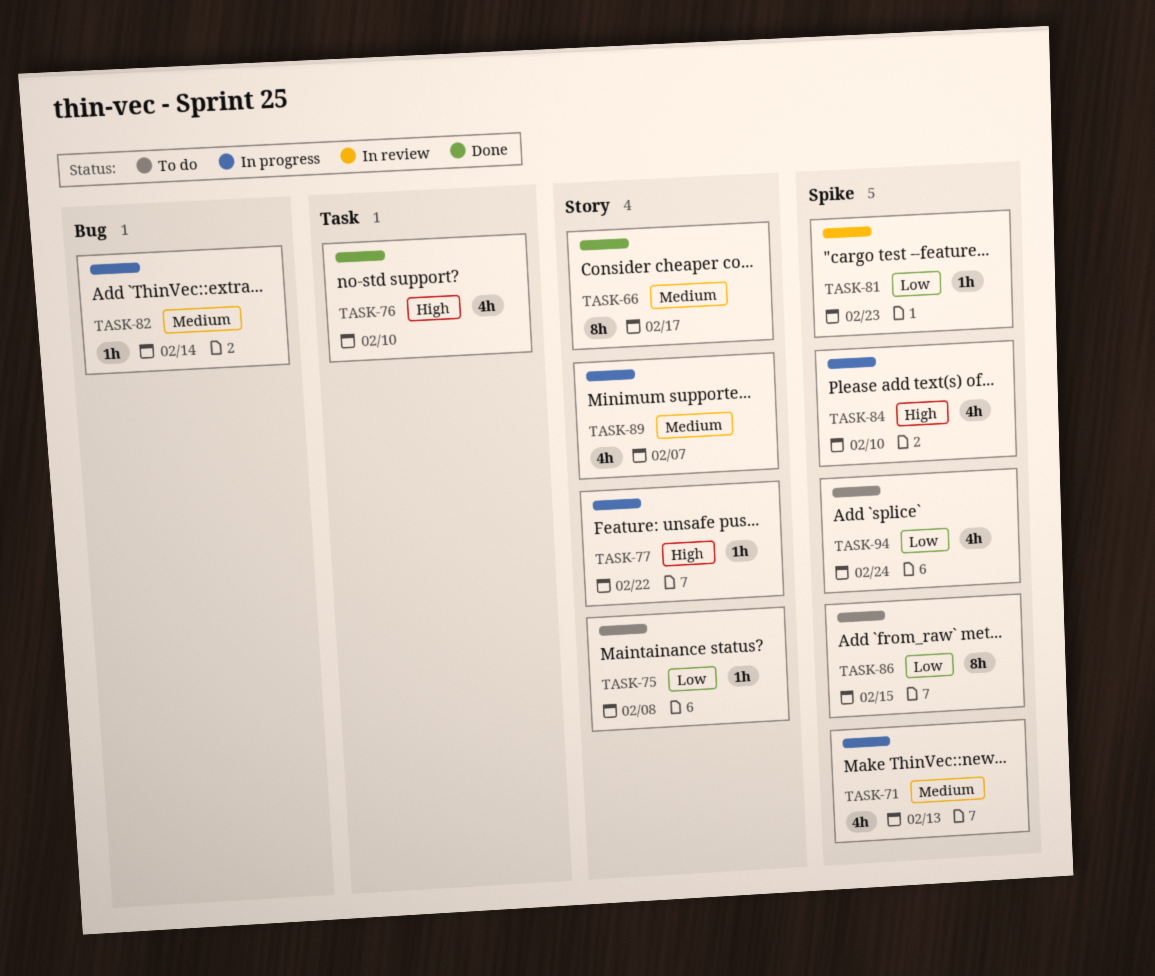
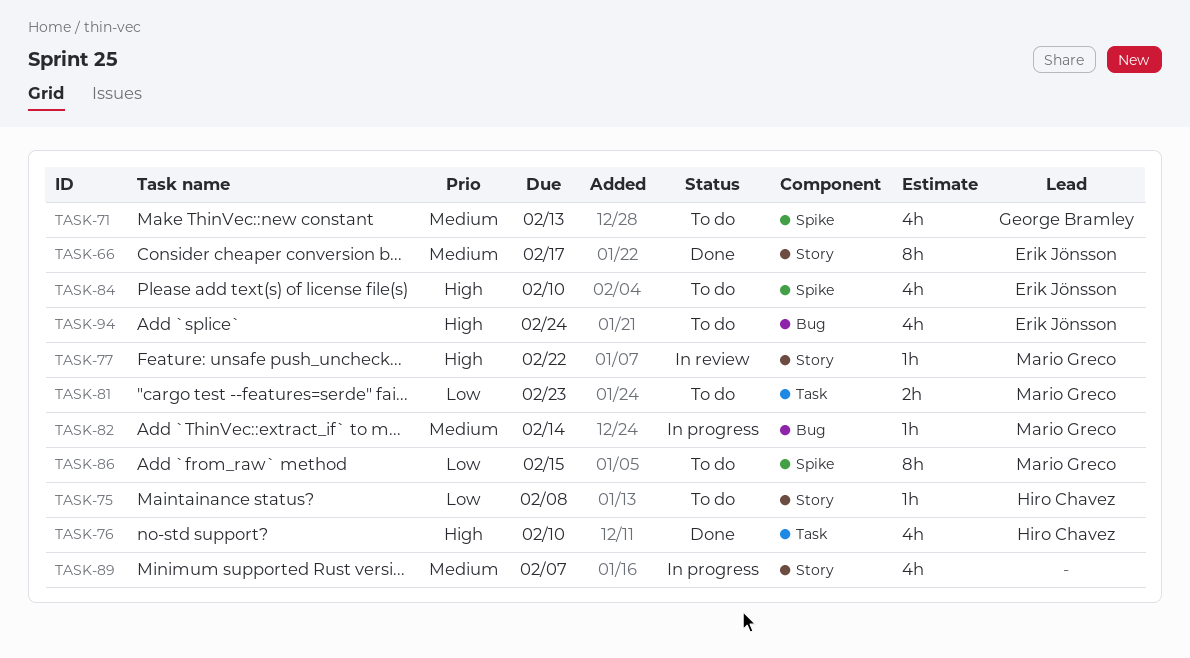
TASK-71, status: In progress -> To do
TASK-77, status: In progress -> In review
TASK-81, status: In review -> To do
TASK-81, label: Spike -> Task
TASK-81, estimate: 1h -> 2h
TASK-84, status: In progress -> To do
TASK-94, priority: Low -> High
TASK-94, label: Spike -> Bug

